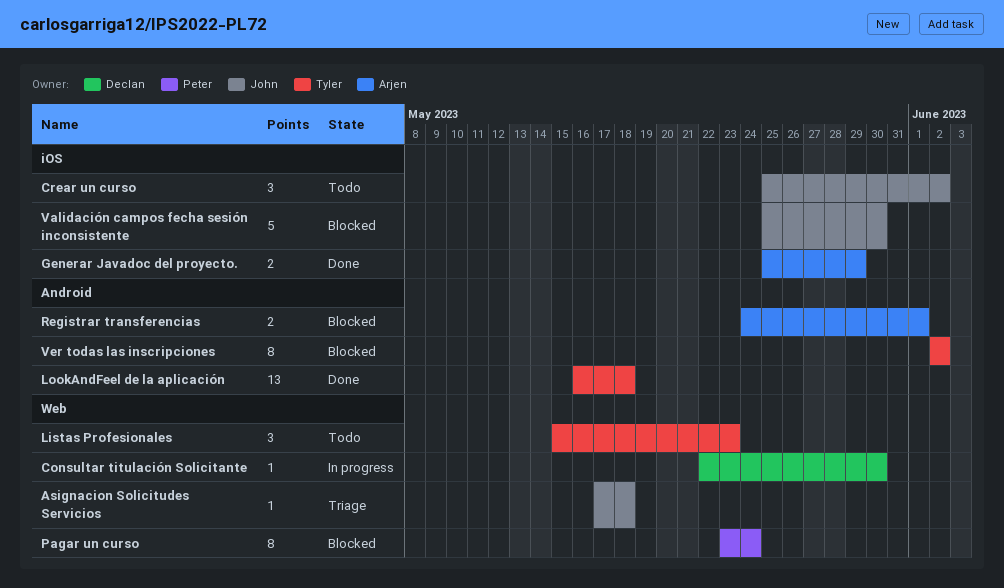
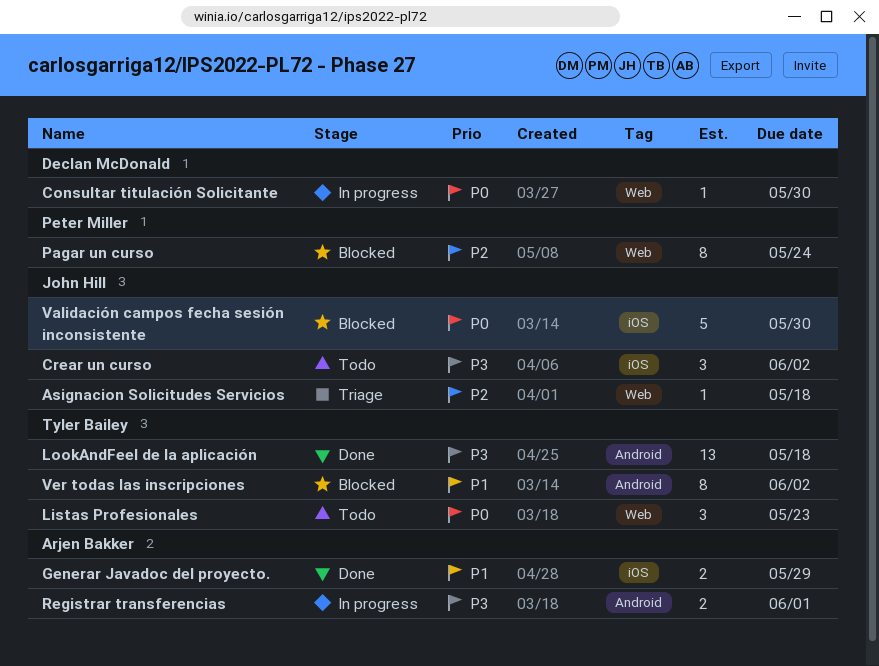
Registrar transferencias, status: Blocked -> In progress

